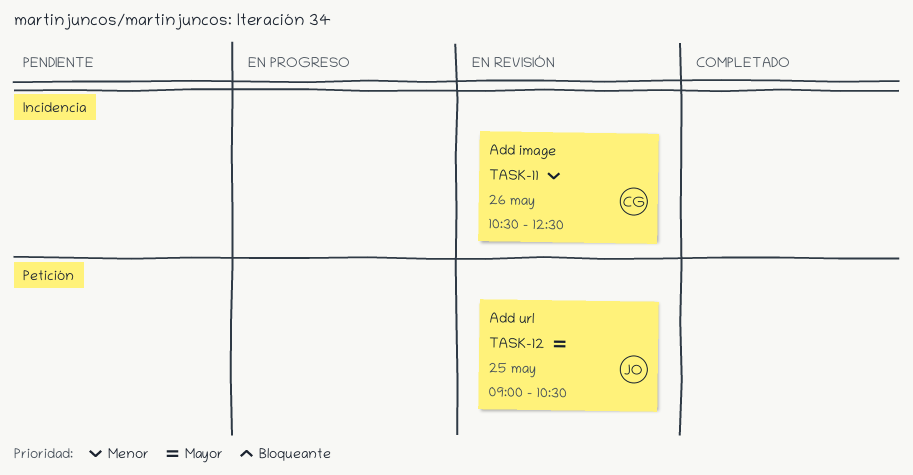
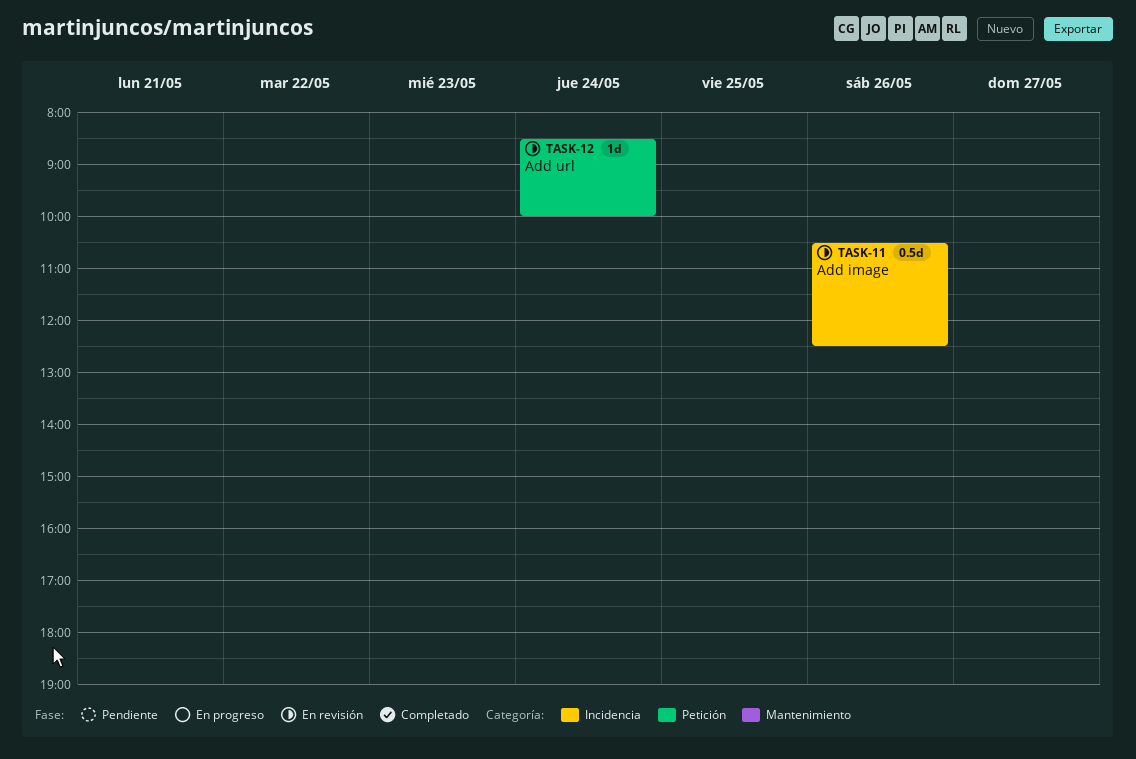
TASK-12, day: May 25 -> May 24
TASK-12, begins: 09:00 -> 08:30
TASK-12, ends: 10:30 -> 10:00

